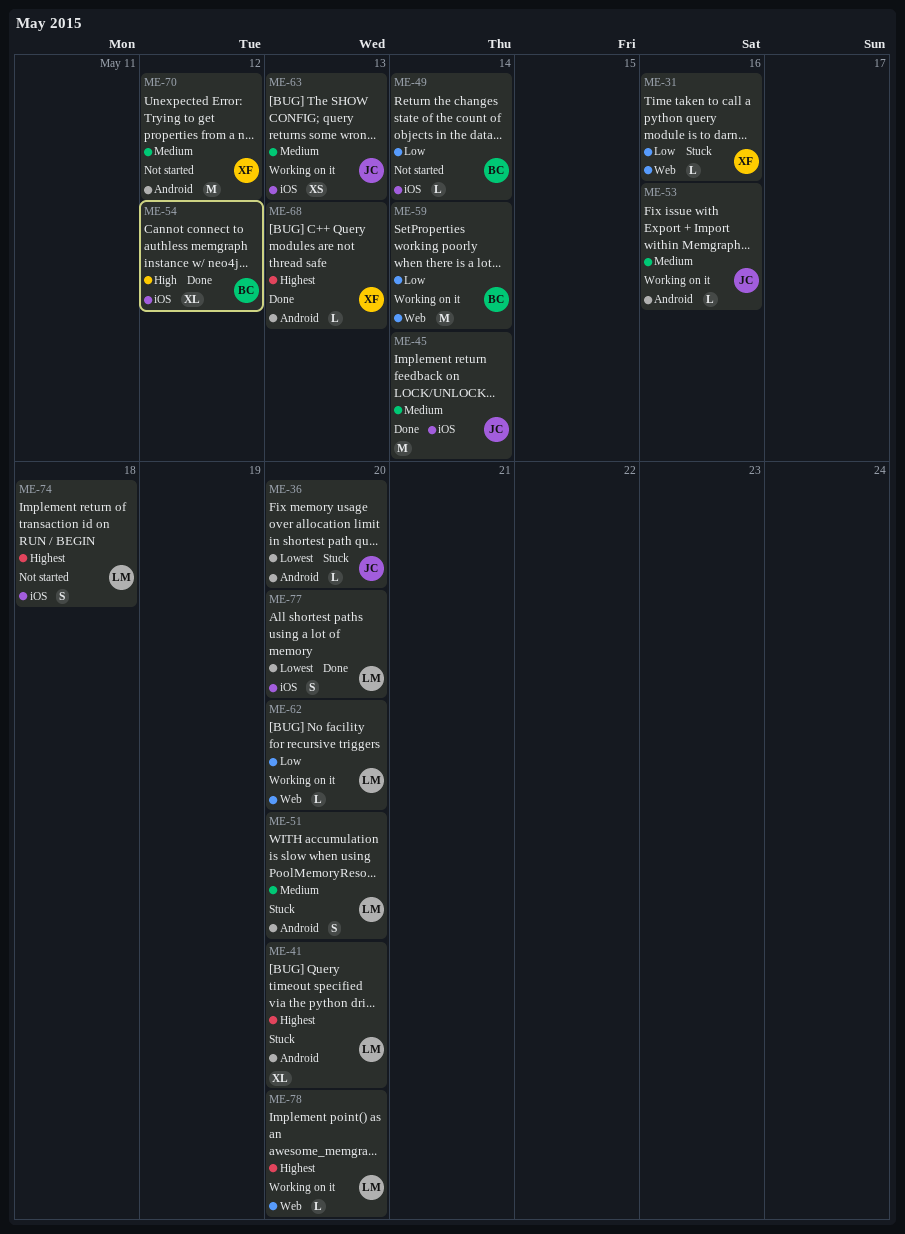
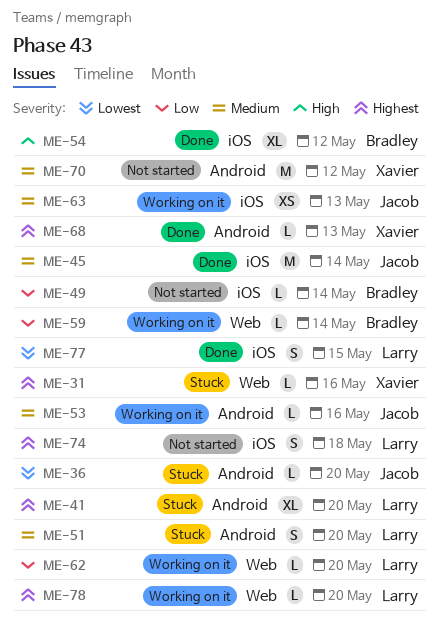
ME-31, priority: Low -> Highest
ME-59, estimate: M -> L
ME-77, due: May 20 -> May 15

